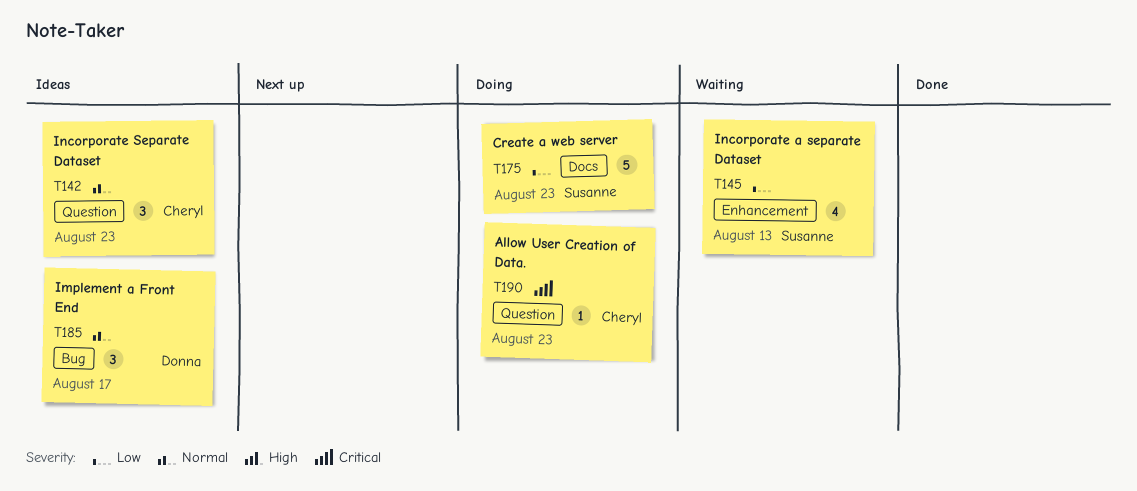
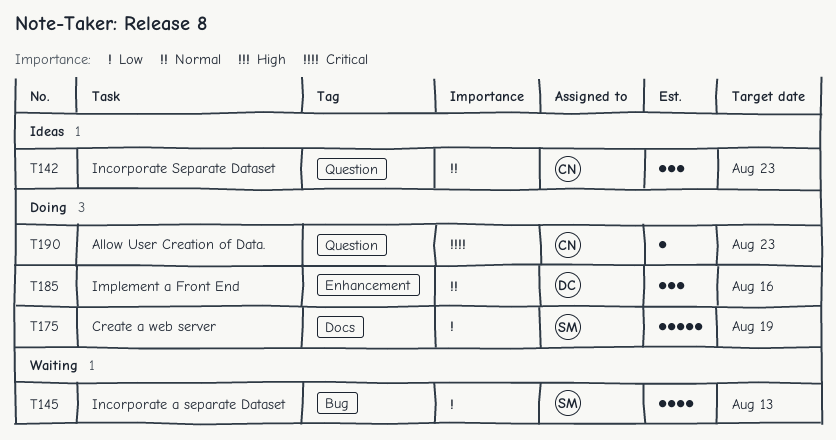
T145, label: Enhancement -> Bug
T175, due: Aug 23 -> Aug 19
T185, status: Ideas -> Doing
T185, label: Bug -> Enhancement
T185, due: Aug 17 -> Aug 16

